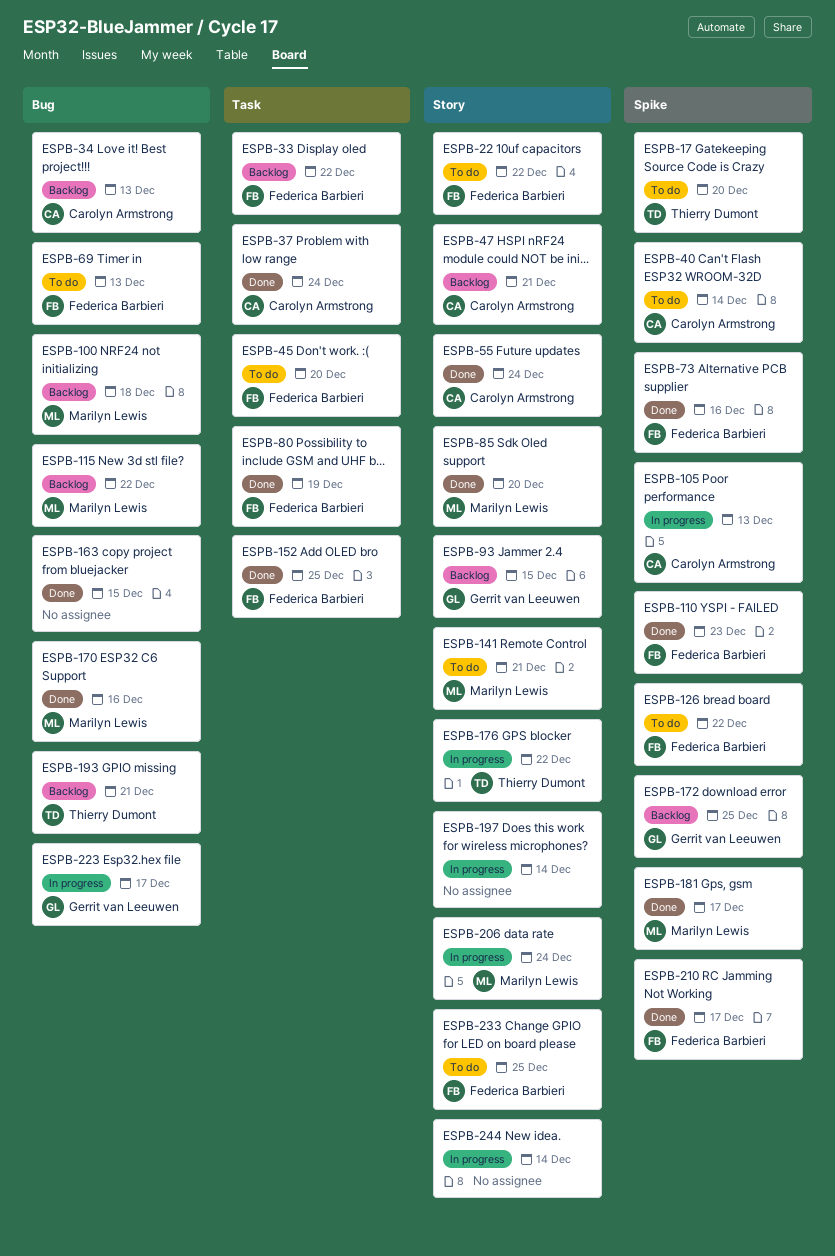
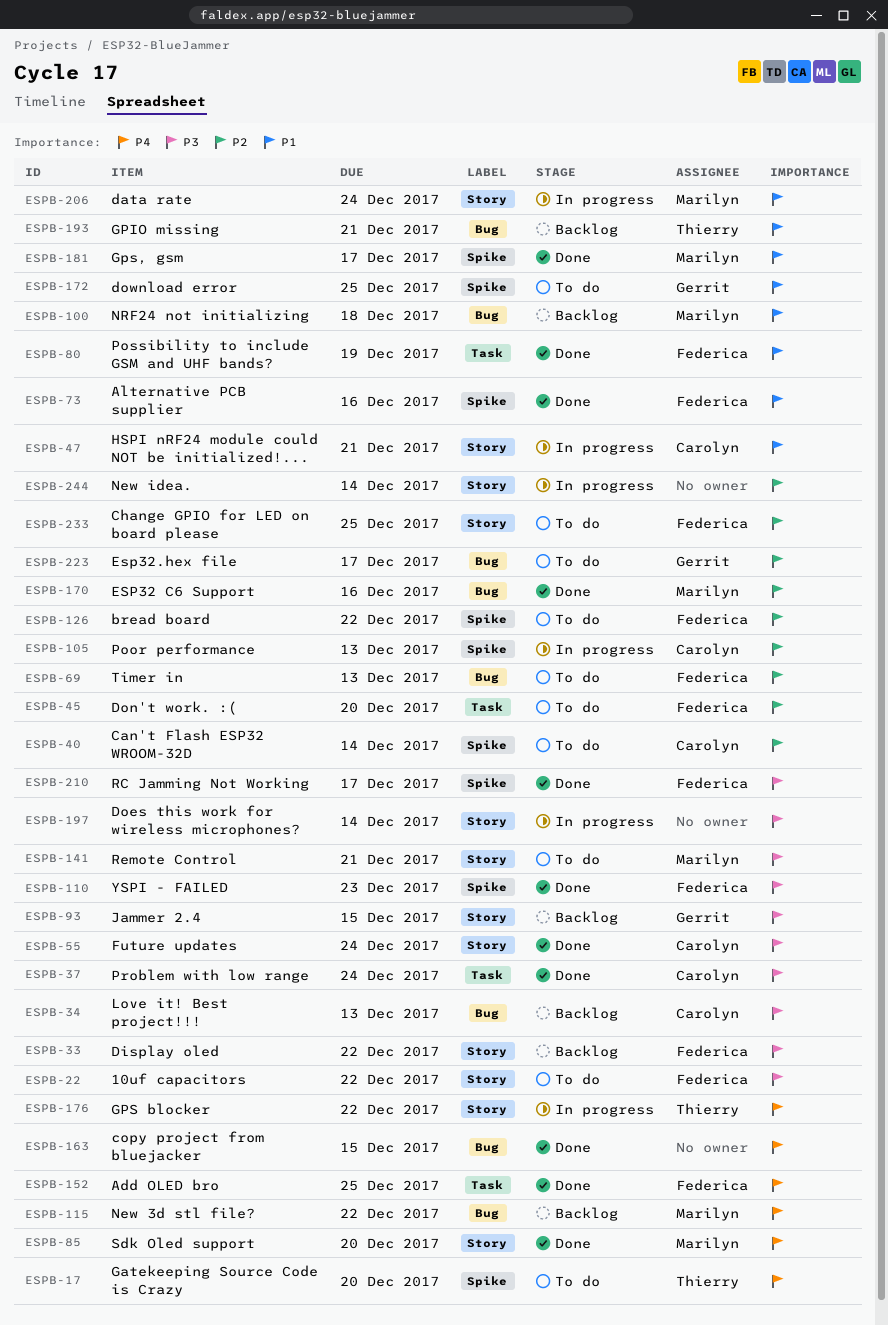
ESPB-33, label: Task -> Story
ESPB-47, status: Backlog -> In progress
ESPB-172, status: Backlog -> To do
ESPB-223, status: In progress -> To do

